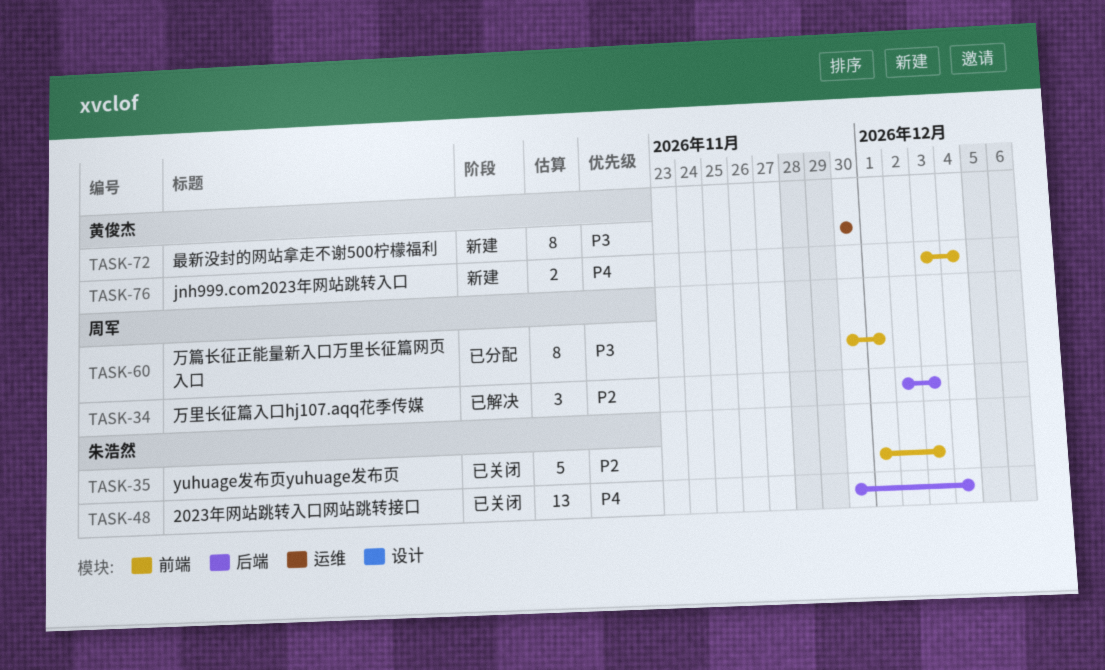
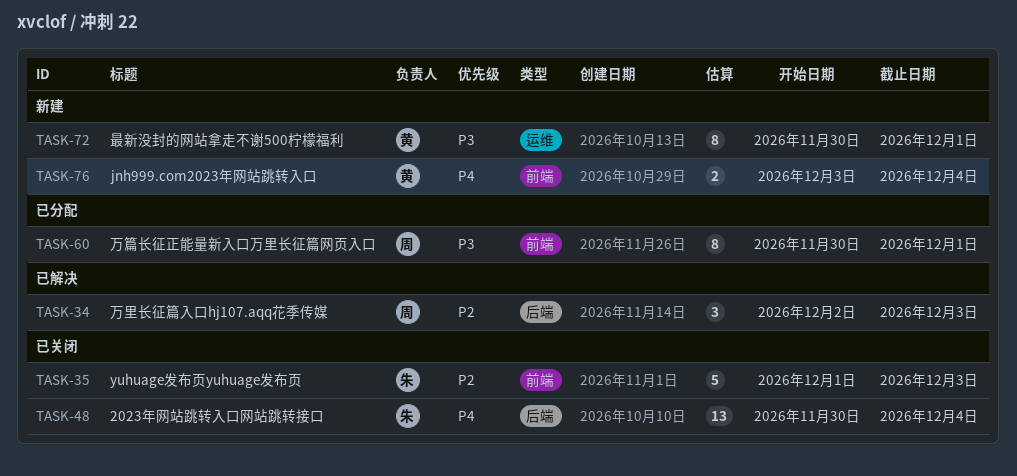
TASK-72, due: Nov 30 -> Dec 1

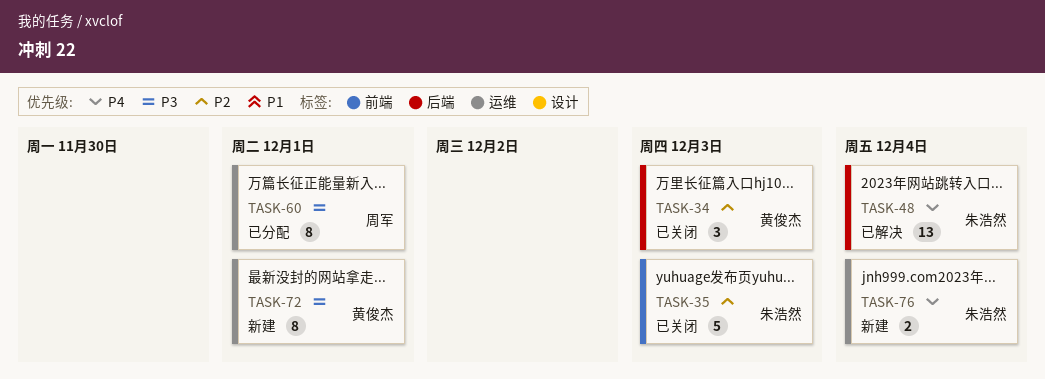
TASK-34, status: 已解决 -> 已关闭
TASK-34, owner: 周军 -> 黄俊杰
TASK-48, status: 已关闭 -> 已解决
TASK-60, label: 前端 -> 运维
TASK-76, owner: 黄俊杰 -> 朱浩然
TASK-76, label: 前端 -> 运维

